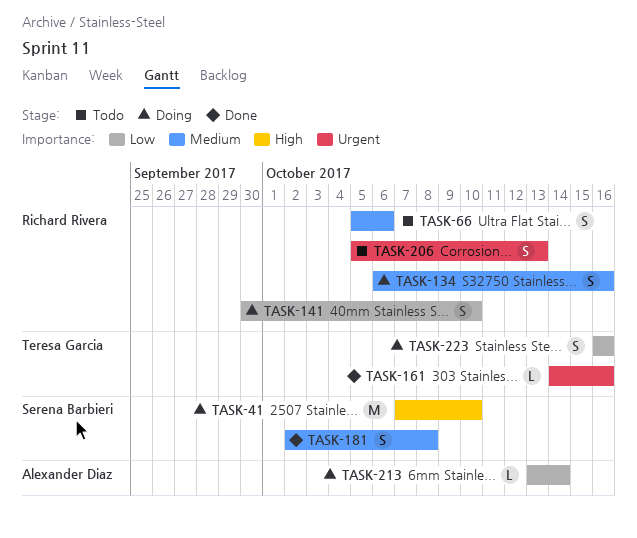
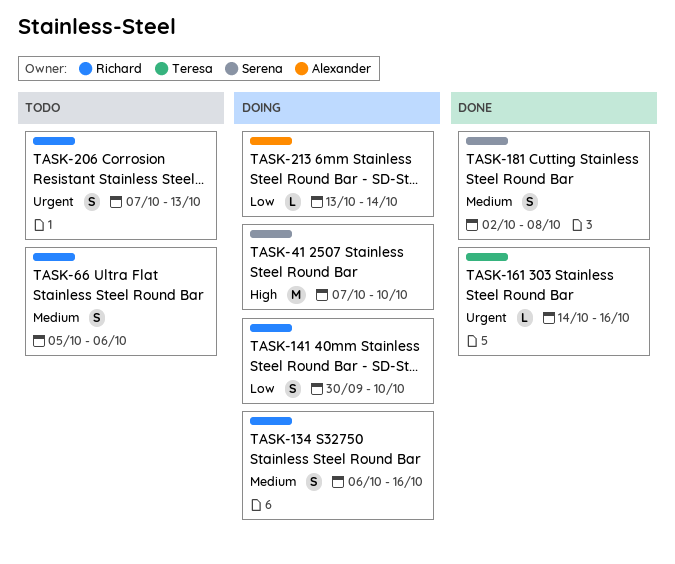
TASK-206, start: Oct 5 -> Oct 7
TASK-223: present -> none

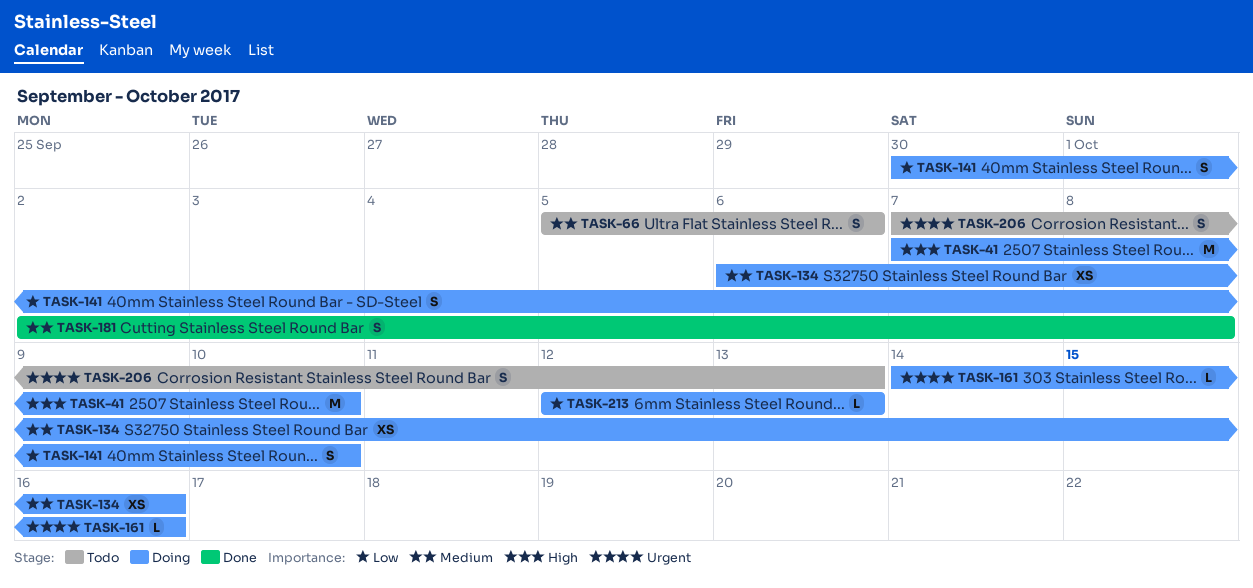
TASK-134, estimate: S -> XS
TASK-161, status: Done -> Doing
TASK-213, start: Oct 13 -> Oct 12
TASK-213, due: Oct 14 -> Oct 13

